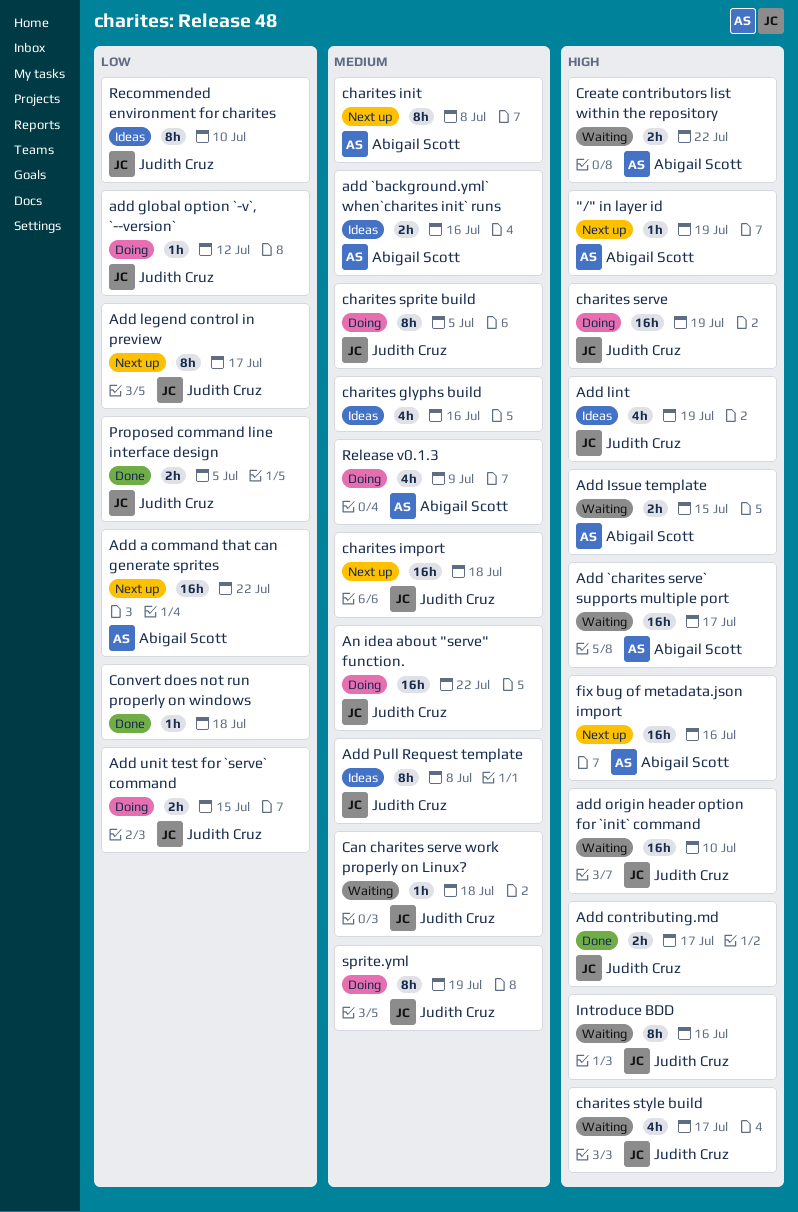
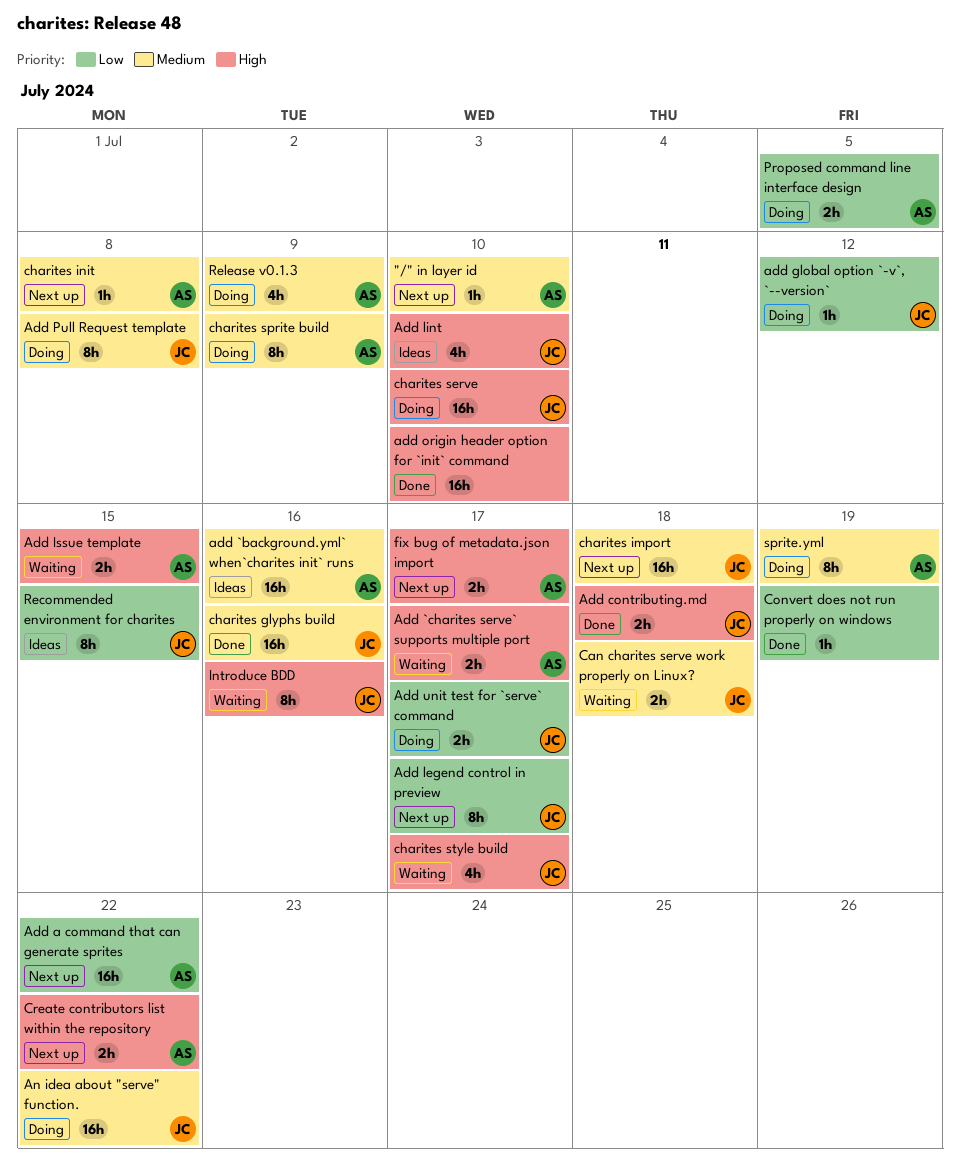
"/" in layer id, priority: High -> Medium
"/" in layer id, due: Jul 19 -> Jul 10
add `background.yml` when`charites init` runs, estimate: 2h -> 16h
Add `charites serve` supports multiple port, estimate: 16h -> 2h
Add contributing.md, due: Jul 17 -> Jul 18
Add lint, due: Jul 19 -> Jul 10
add origin header option for `init` command, status: Waiting -> Done
add origin header option for `init` command, owner: Judith Cruz -> none
Add Pull Request template, status: Ideas -> Doing
Add unit test for `serve` command, due: Jul 15 -> Jul 17
Can charites serve work properly on Linux?, estimate: 1h -> 2h
charites glyphs build, status: Ideas -> Done
charites glyphs build, owner: none -> Judith Cruz
charites glyphs build, estimate: 4h -> 16h
charites init, estimate: 8h -> 1h
charites serve, due: Jul 19 -> Jul 10
charites sprite build, owner: Judith Cruz -> Abigail Scott
charites sprite build, due: Jul 5 -> Jul 9
Convert does not run properly on windows, due: Jul 18 -> Jul 19
Create contributors list within the repository, status: Waiting -> Next up
fix bug of metadata.json import, estimate: 16h -> 2h
fix bug of metadata.json import, due: Jul 16 -> Jul 17
Proposed command line interface design, status: Done -> Doing
Proposed command line interface design, owner: Judith Cruz -> Abigail Scott
Recommended environment for charites, due: Jul 10 -> Jul 15
sprite.yml, owner: Judith Cruz -> Abigail Scott

